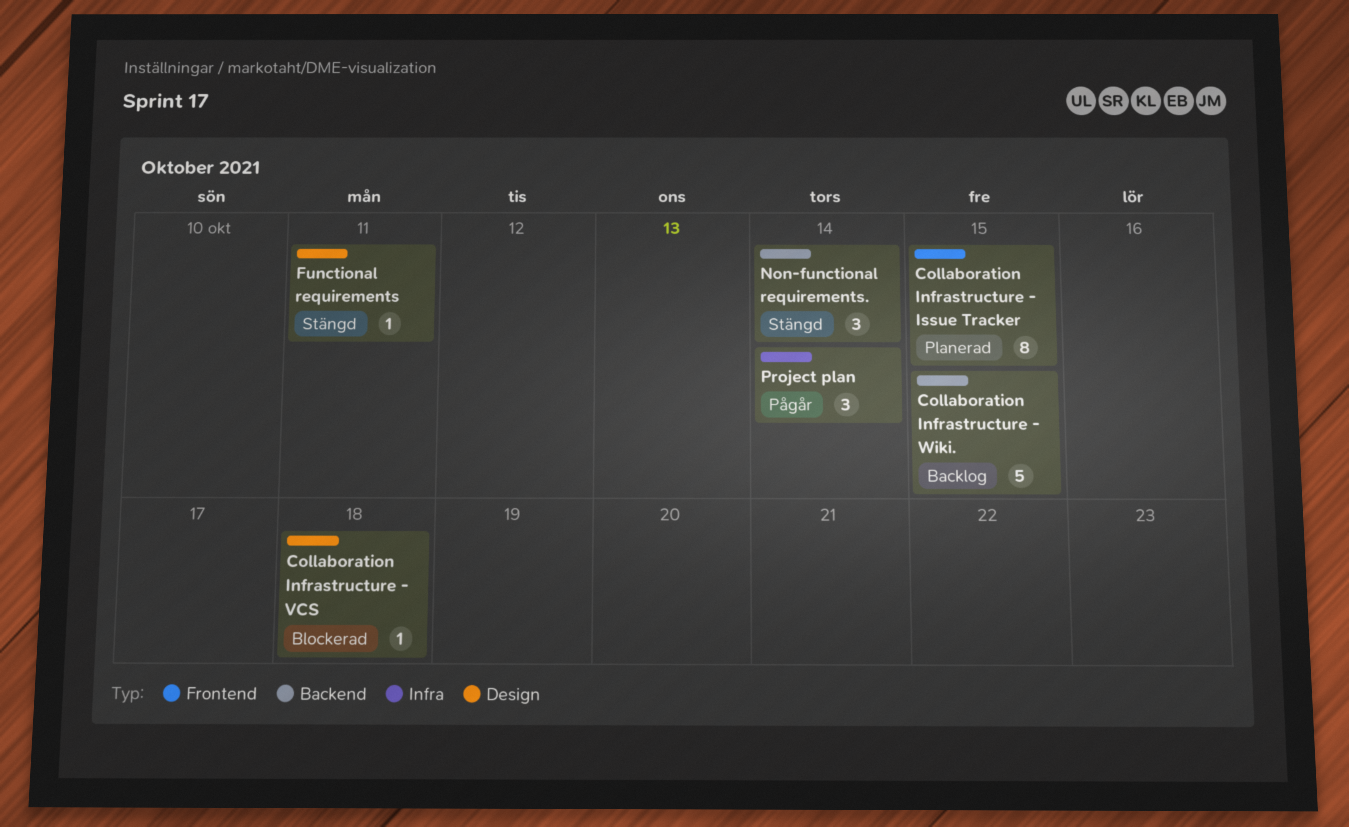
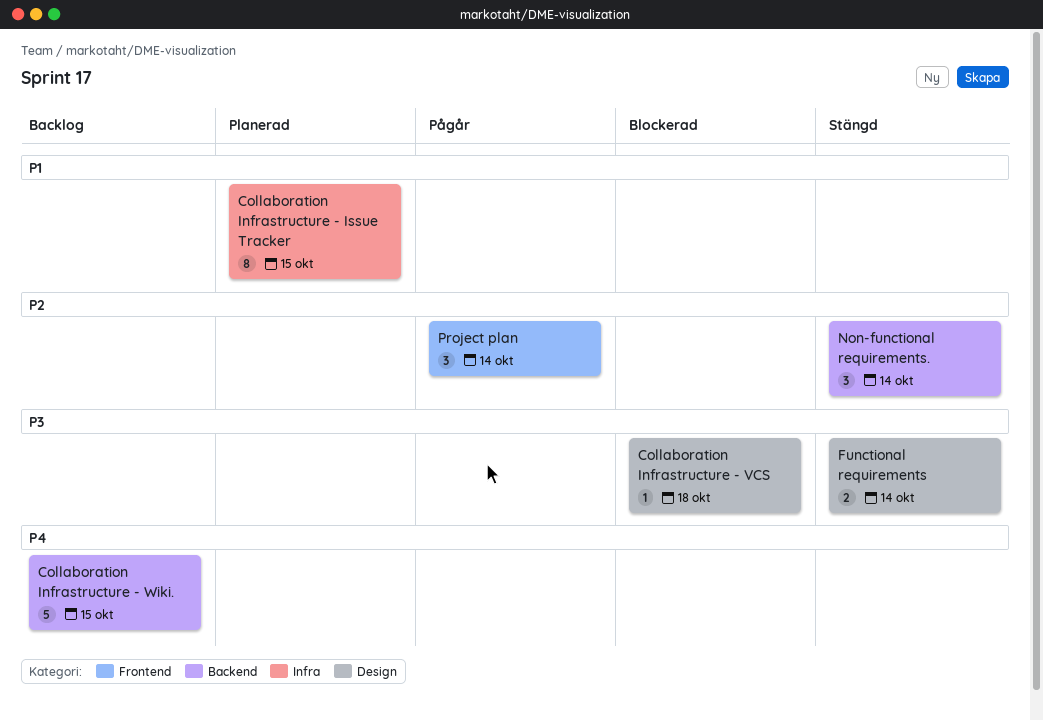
Collaboration Infrastructure - Issue Tracker, label: Frontend -> Infra
Functional requirements, estimate: 1 -> 2
Functional requirements, due: Oct 11 -> Oct 14
Project plan, label: Infra -> Frontend

